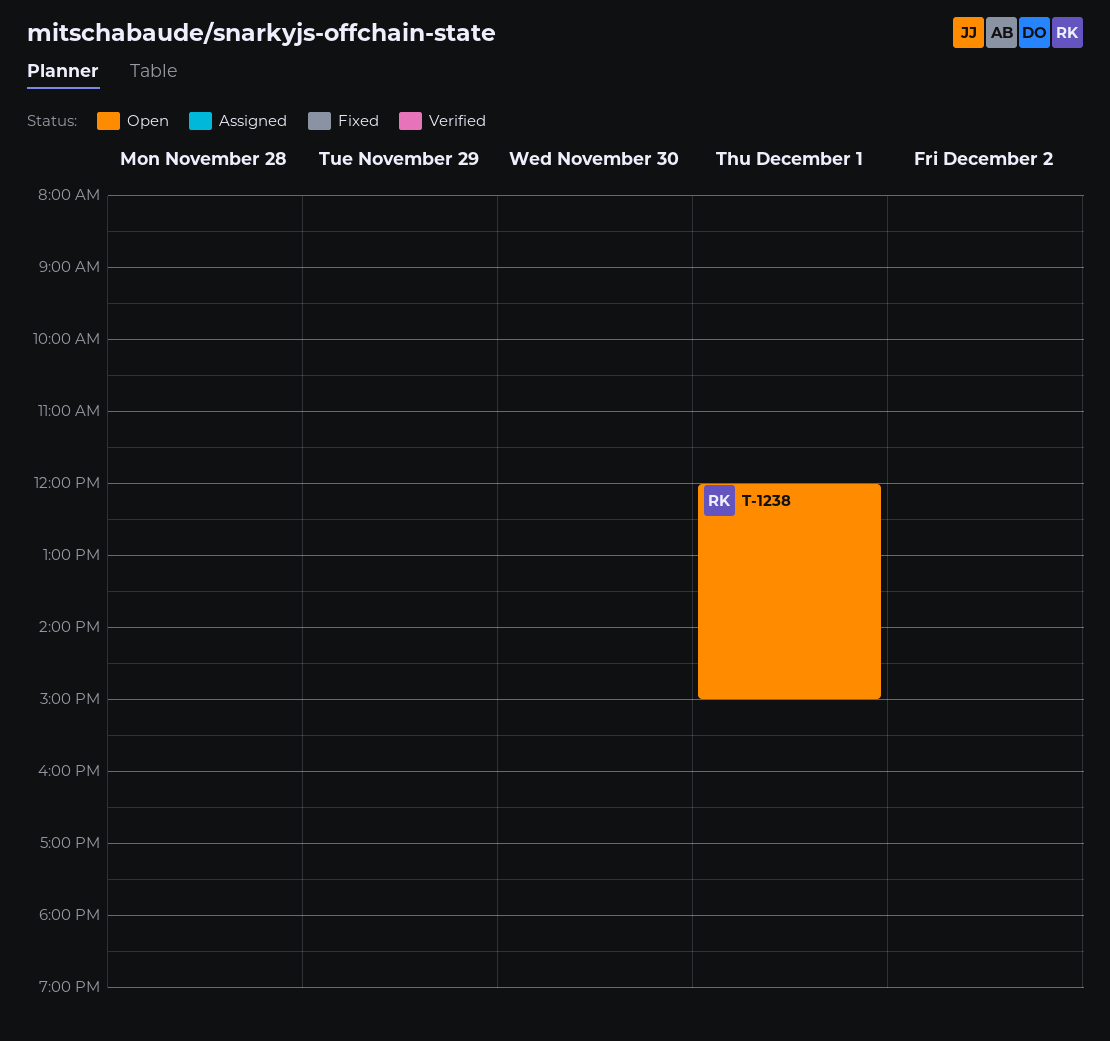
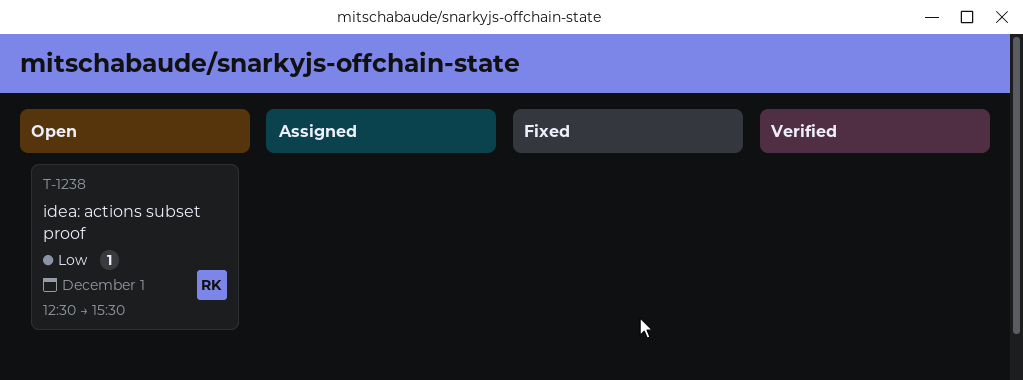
T-1238, begins: 12:00 -> 12:30
T-1238, ends: 15:00 -> 15:30

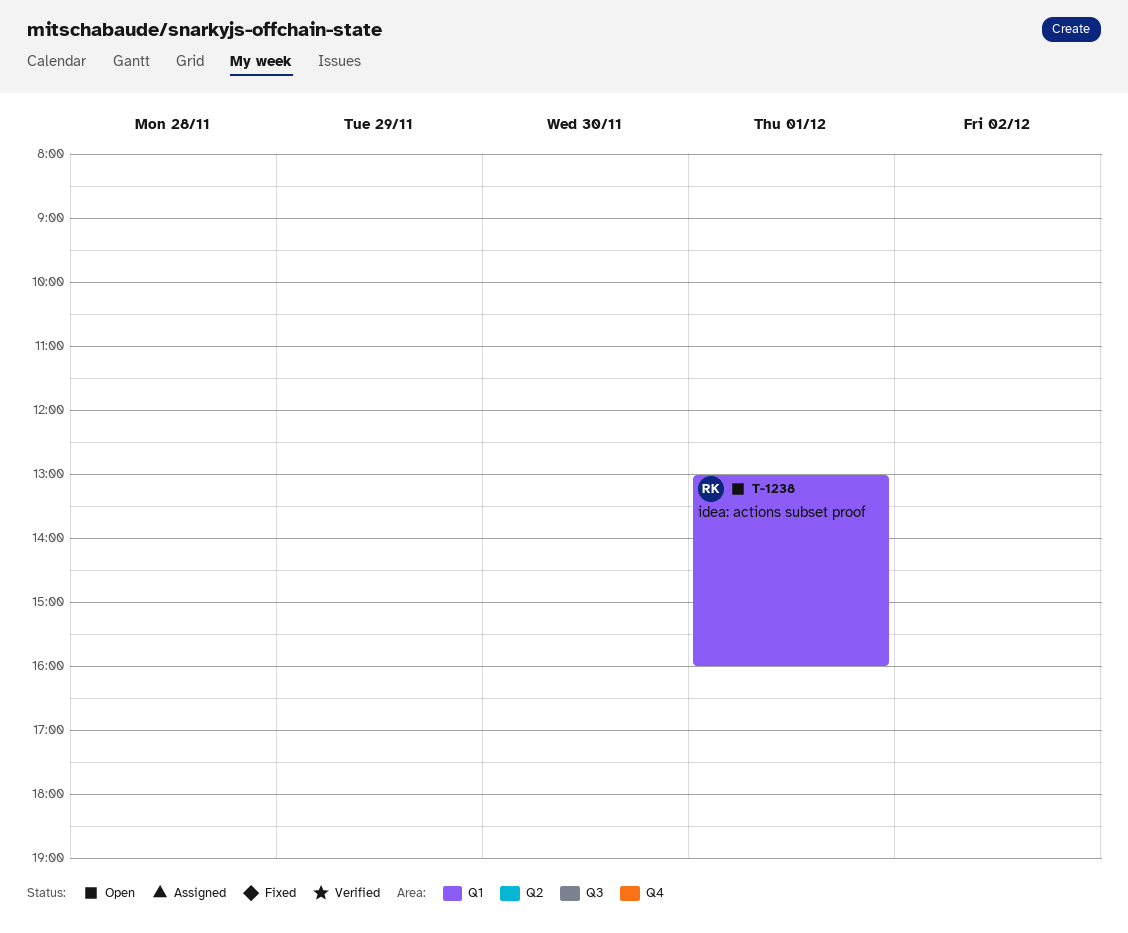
T-1238, begins: 12:30 -> 13:00
T-1238, ends: 15:30 -> 16:00

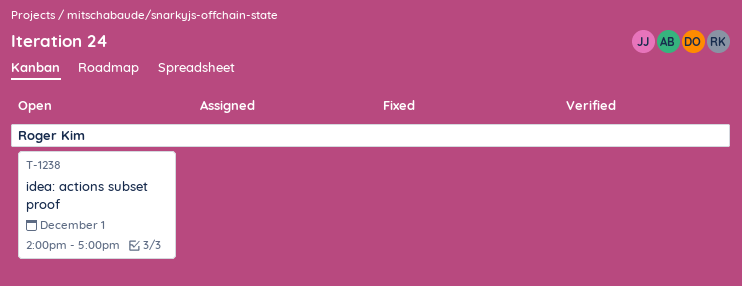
T-1238, begins: 13:00 -> 14:00
T-1238, ends: 16:00 -> 17:00

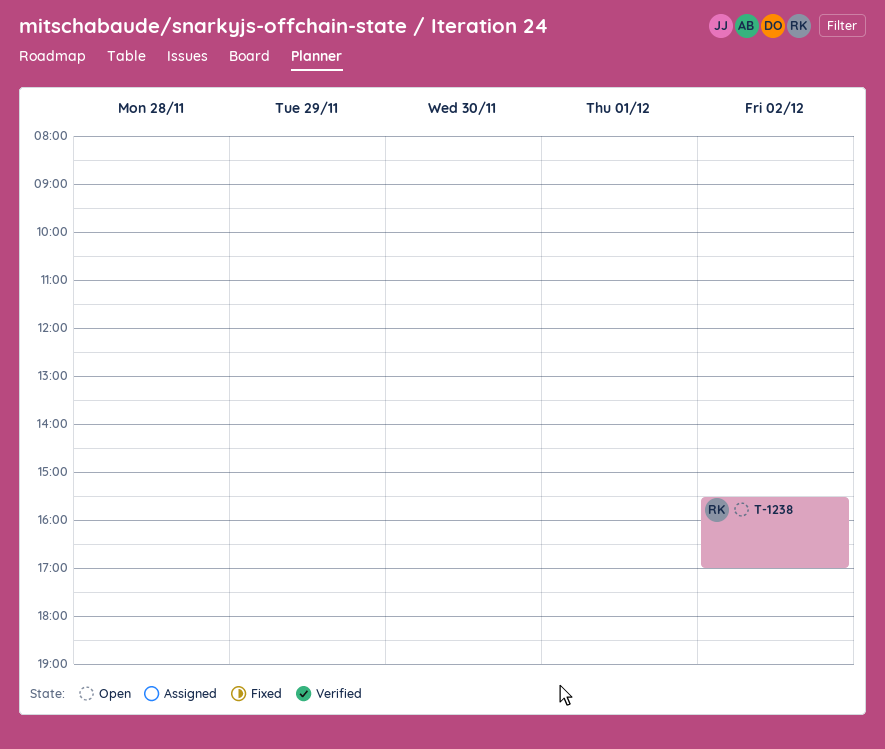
T-1238, day: Dec 1 -> Dec 2
T-1238, begins: 14:00 -> 15:30

